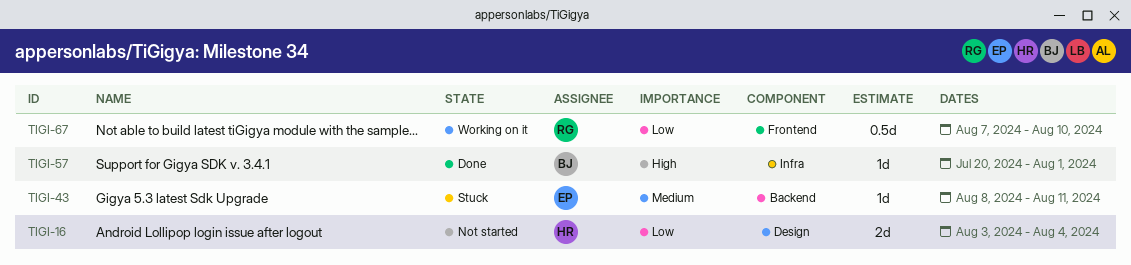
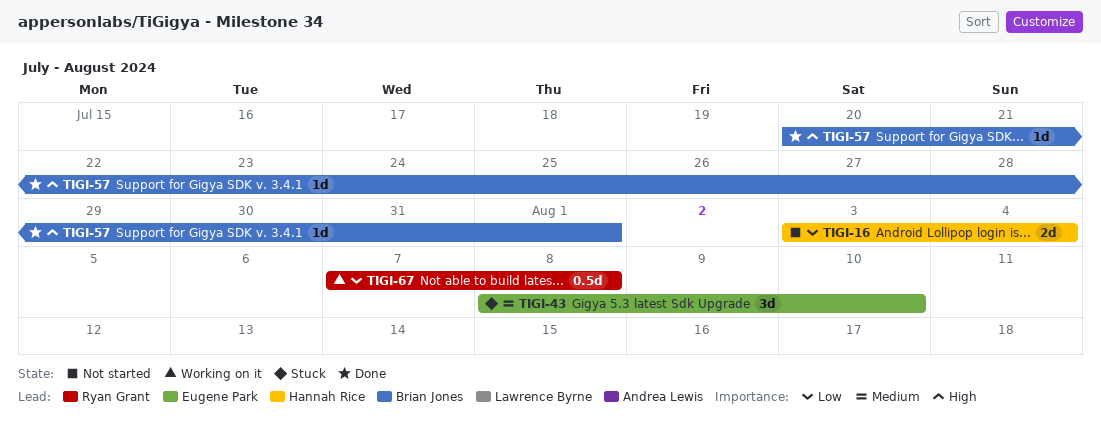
TIGI-43, estimate: 1d -> 3d
TIGI-43, due: Aug 11 -> Aug 10
TIGI-67, due: Aug 10 -> Aug 8

